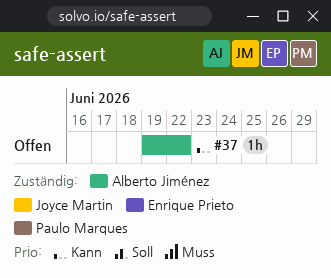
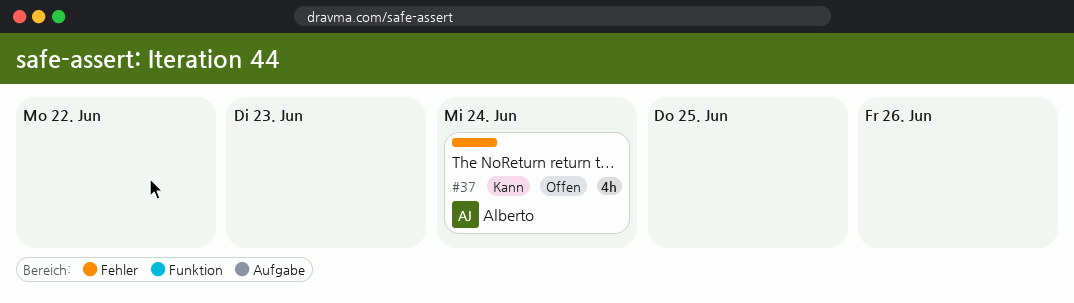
#37, estimate: 1h -> 4h
#37, due: Jun 22 -> Jun 24

